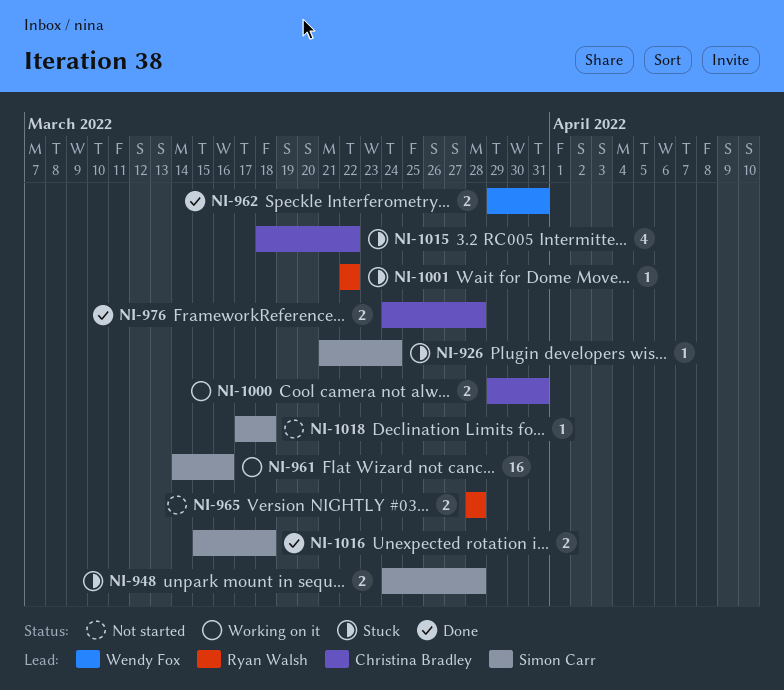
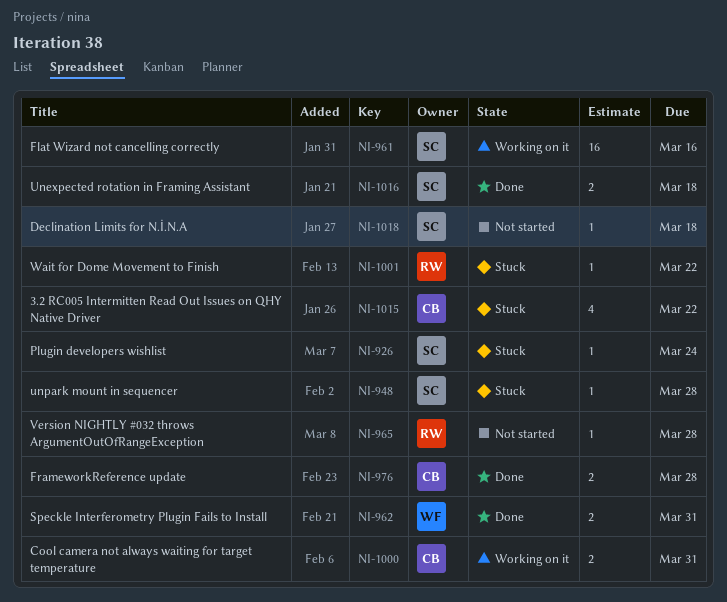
NI-948, estimate: 2 -> 1
NI-965, estimate: 2 -> 1

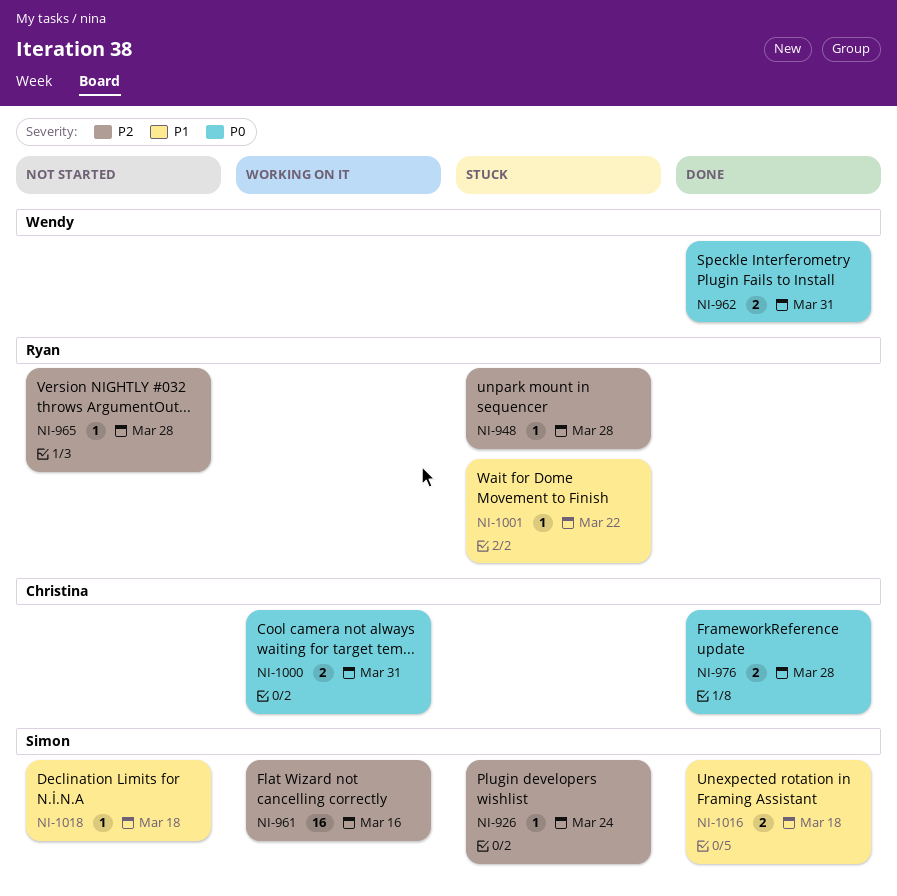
NI-948, owner: Simon -> Ryan
NI-1015: present -> none

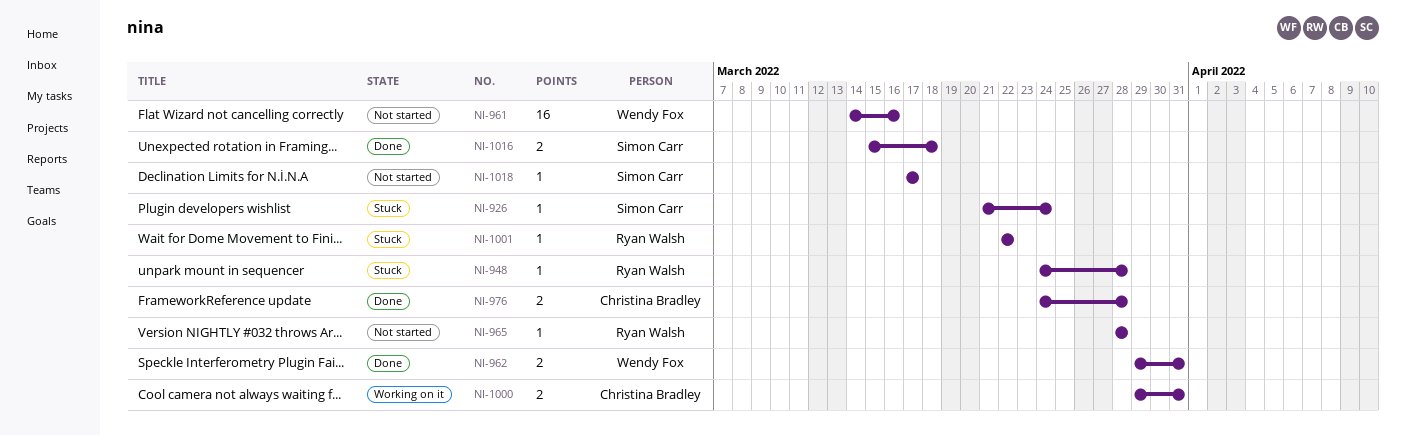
NI-961, status: Working on it -> Not started
NI-961, owner: Simon Carr -> Wendy Fox
NI-1018, due: Mar 18 -> Mar 17

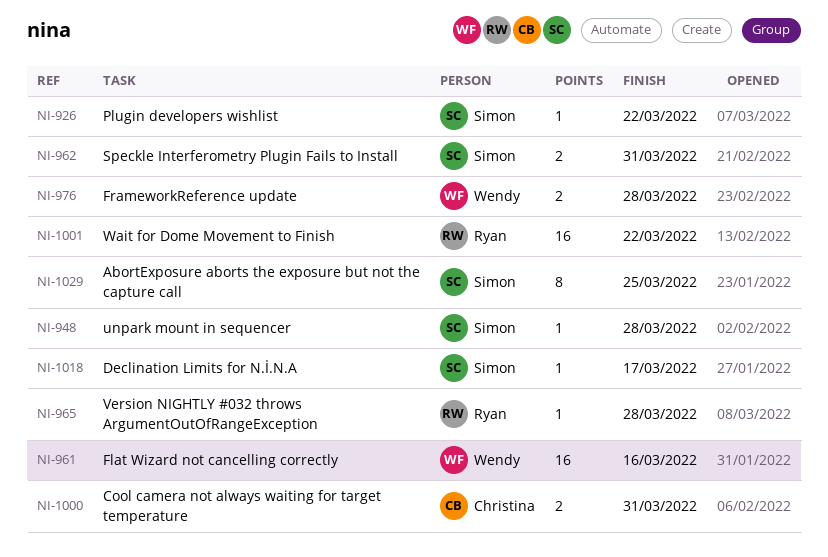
NI-926, due: Mar 24 -> Mar 22
NI-948, owner: Ryan Walsh -> Simon Carr
NI-962, owner: Wendy Fox -> Simon Carr
NI-976, owner: Christina Bradley -> Wendy Fox
NI-1001, estimate: 1 -> 16
NI-1016: present -> none
NI-1029: none -> present

